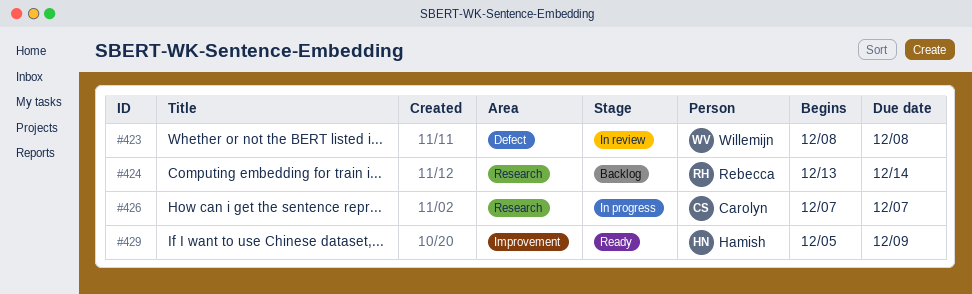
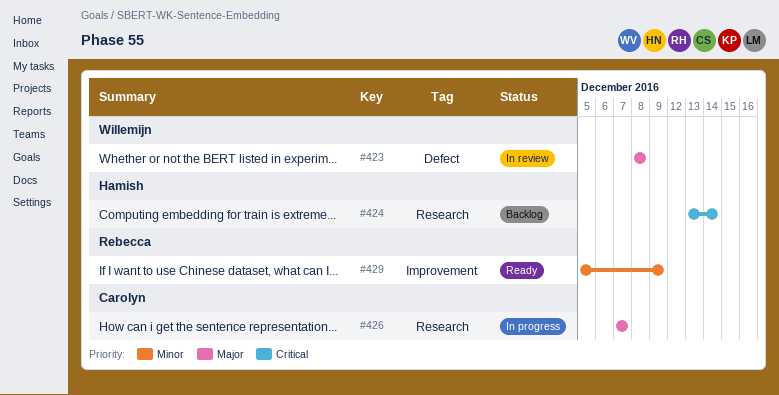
#424, owner: Rebecca -> Hamish
#429, owner: Hamish -> Rebecca

